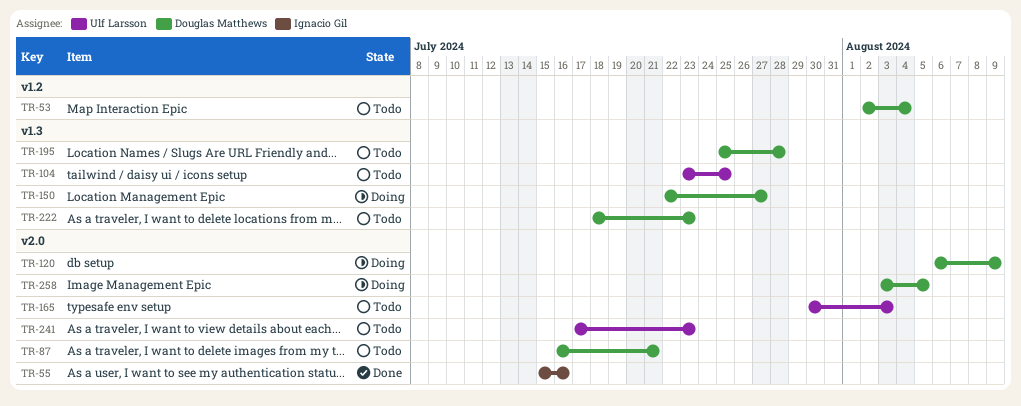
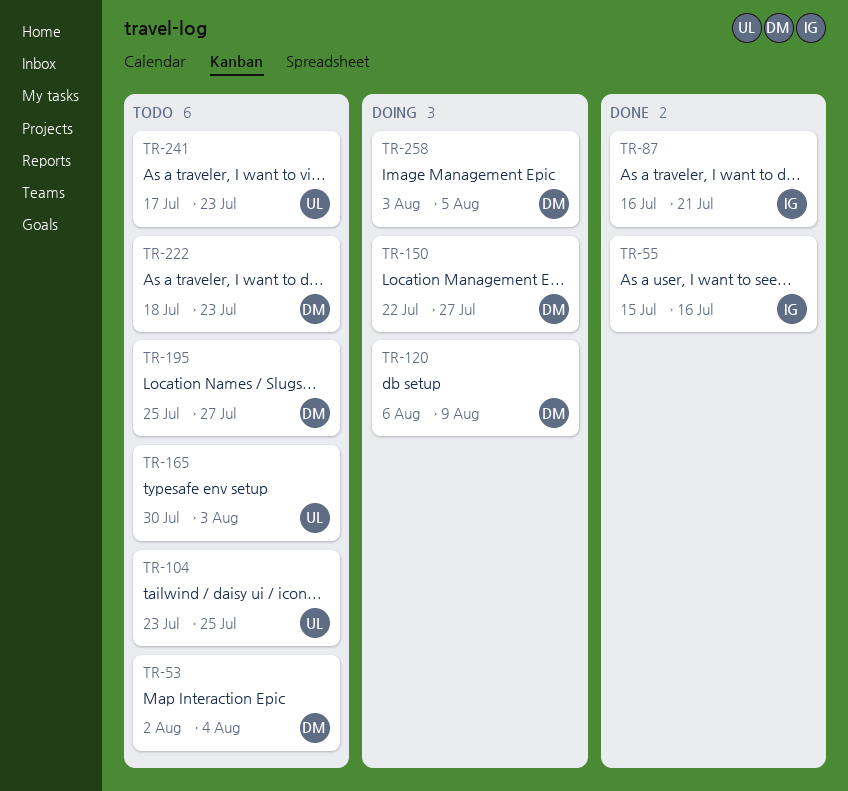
TR-87, status: Todo -> Done
TR-87, owner: Douglas Matthews -> Ignacio Gil
TR-195, due: Jul 28 -> Jul 27

